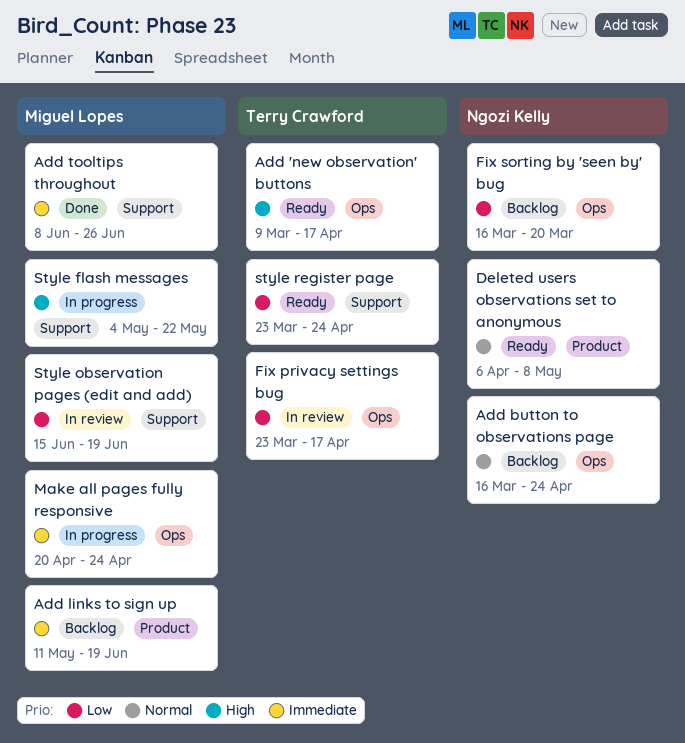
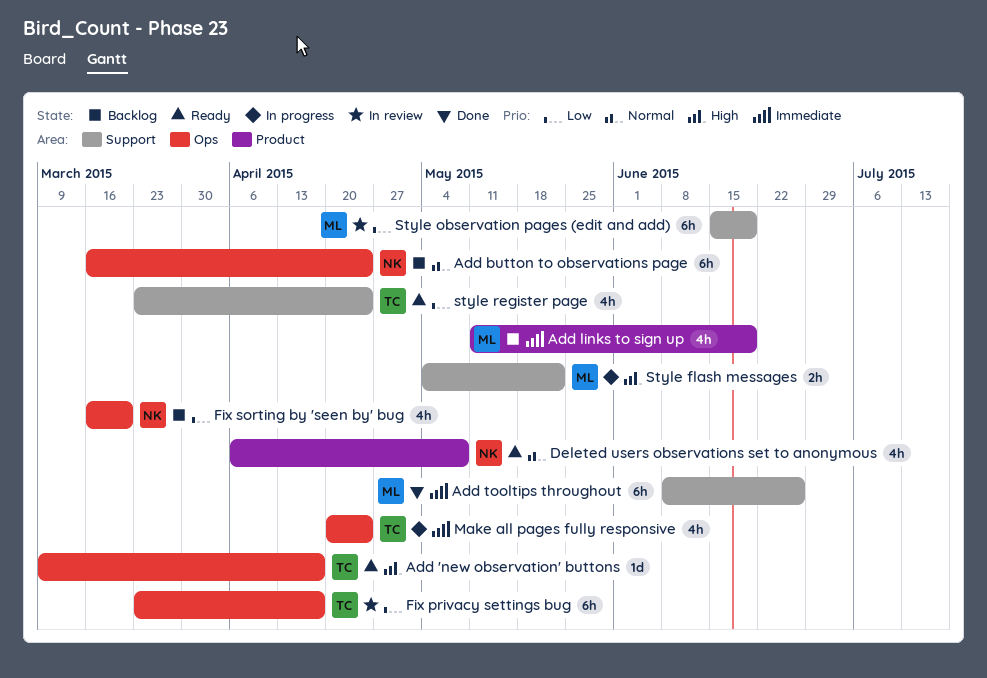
Make all pages fully responsive, owner: Miguel Lopes -> Terry Crawford

